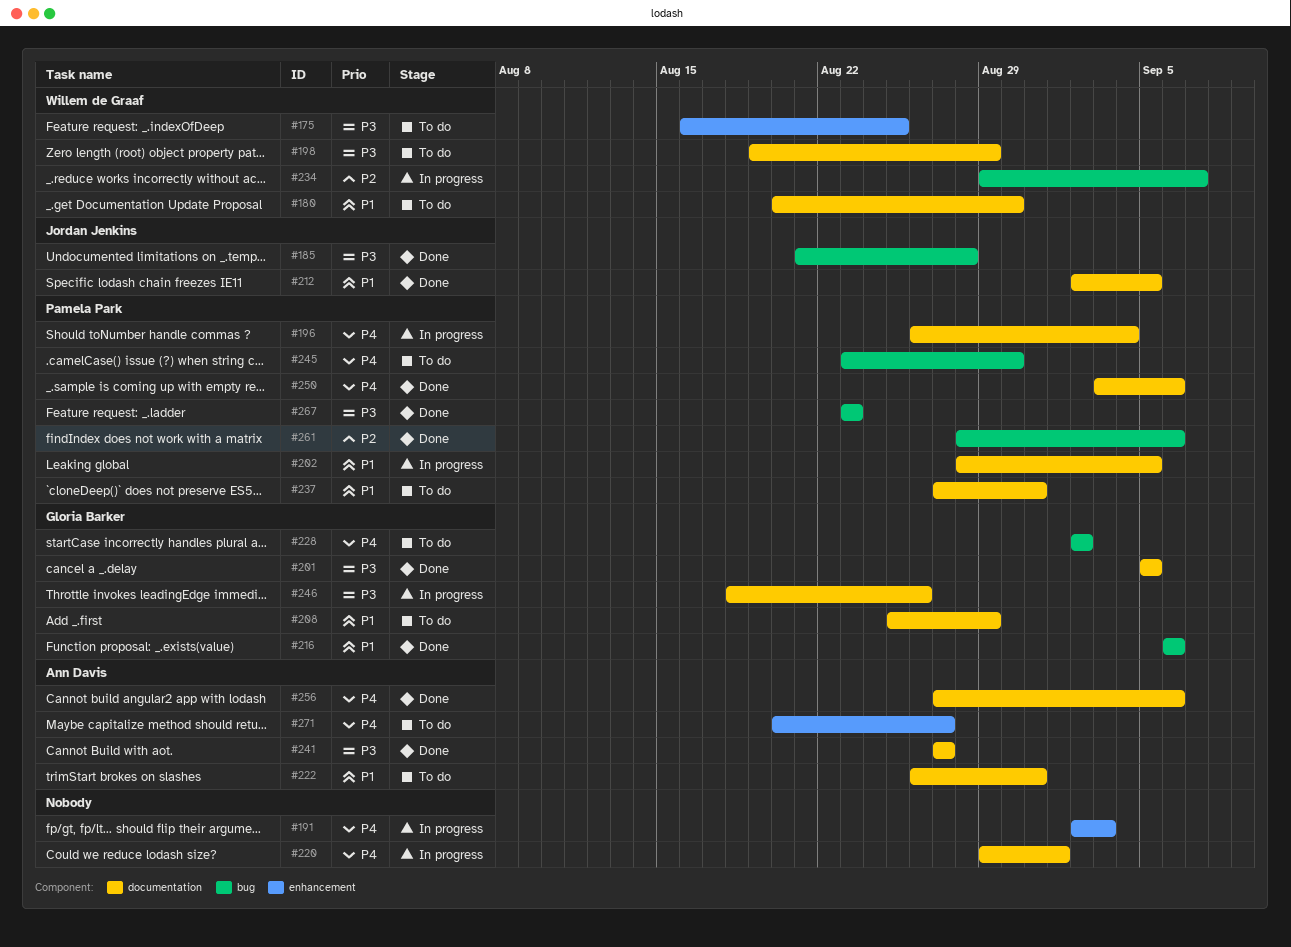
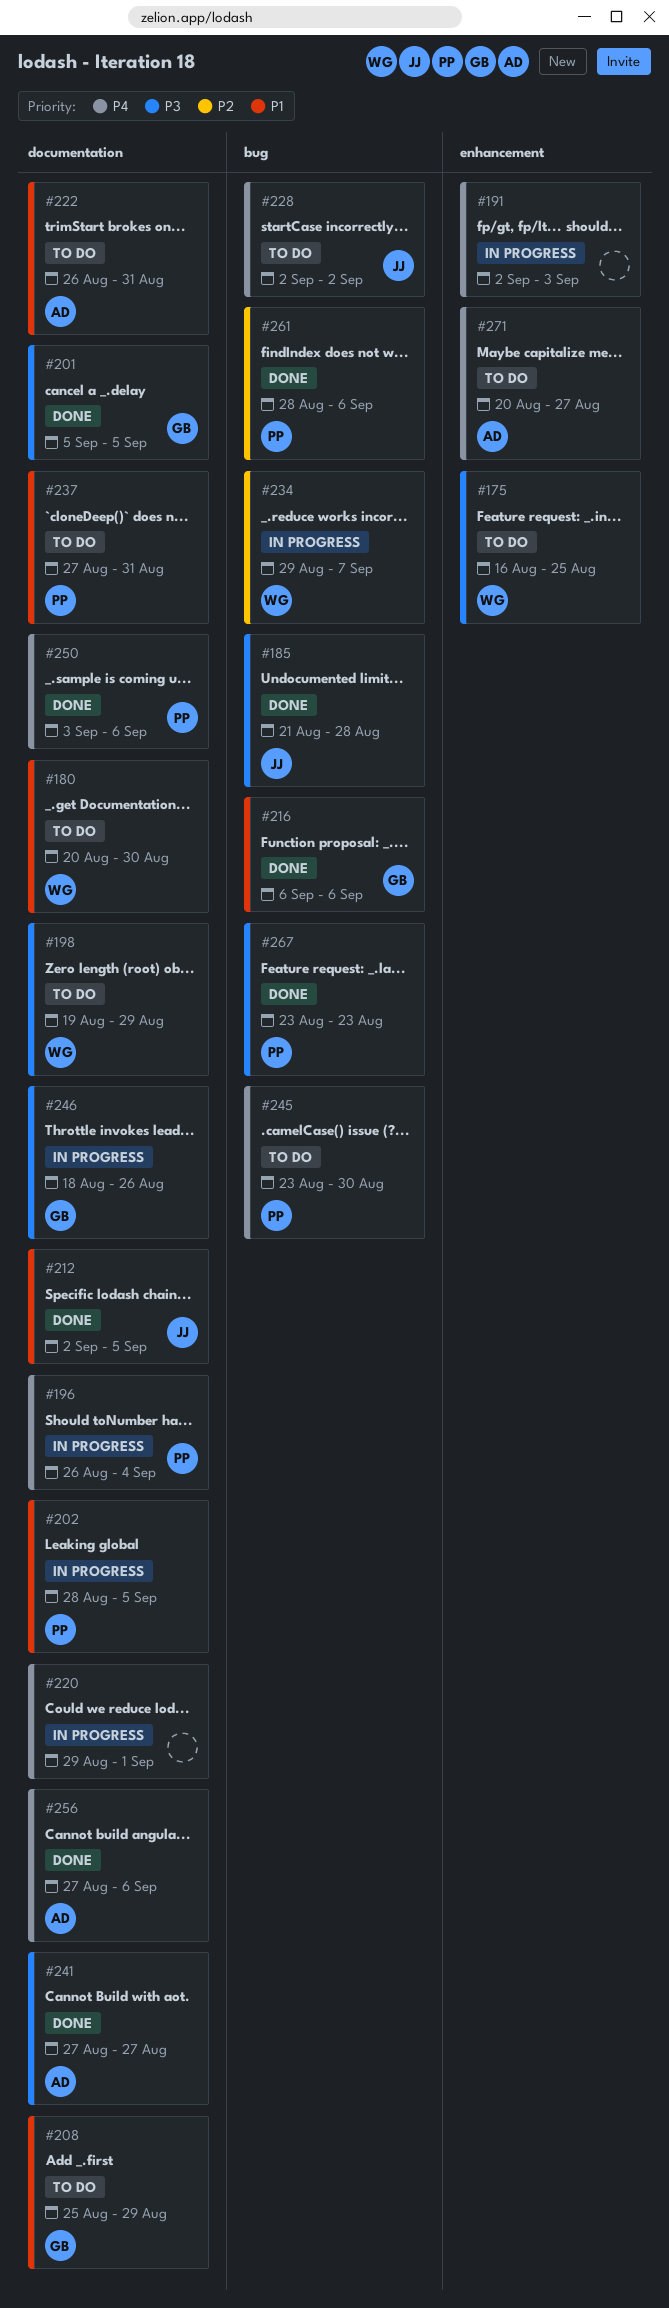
#228, owner: Gloria Barker -> Jordan Jenkins

